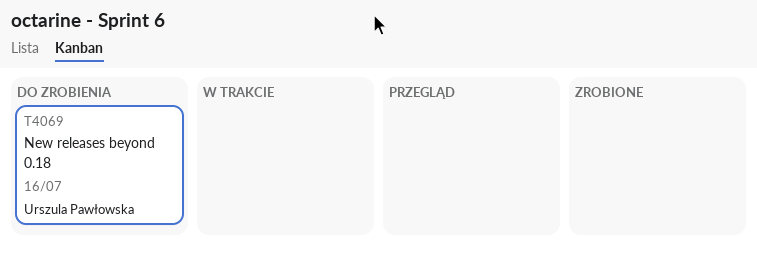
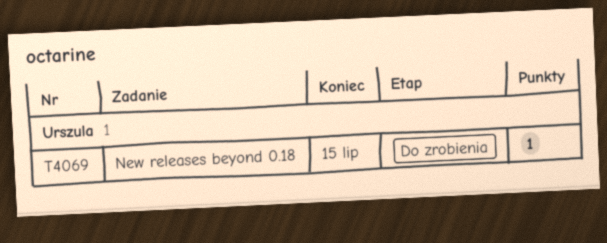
T4069, due: Jul 16 -> Jul 15

